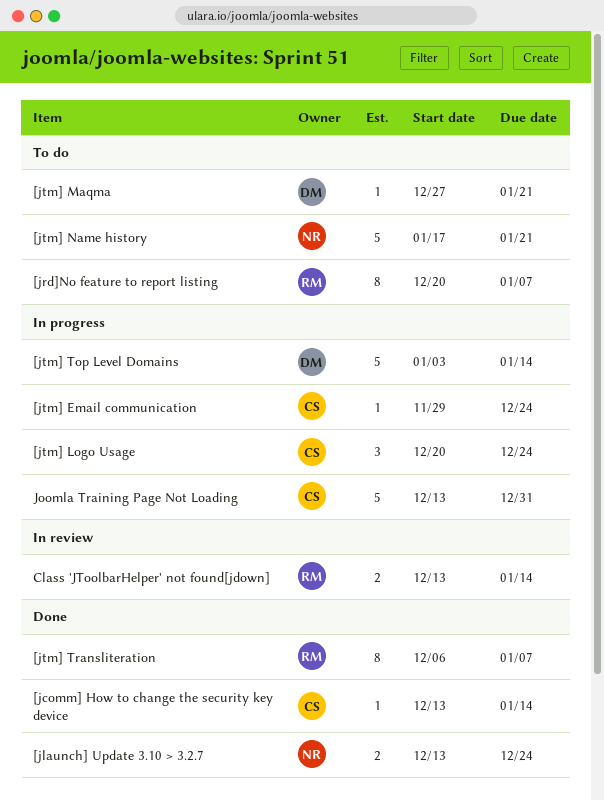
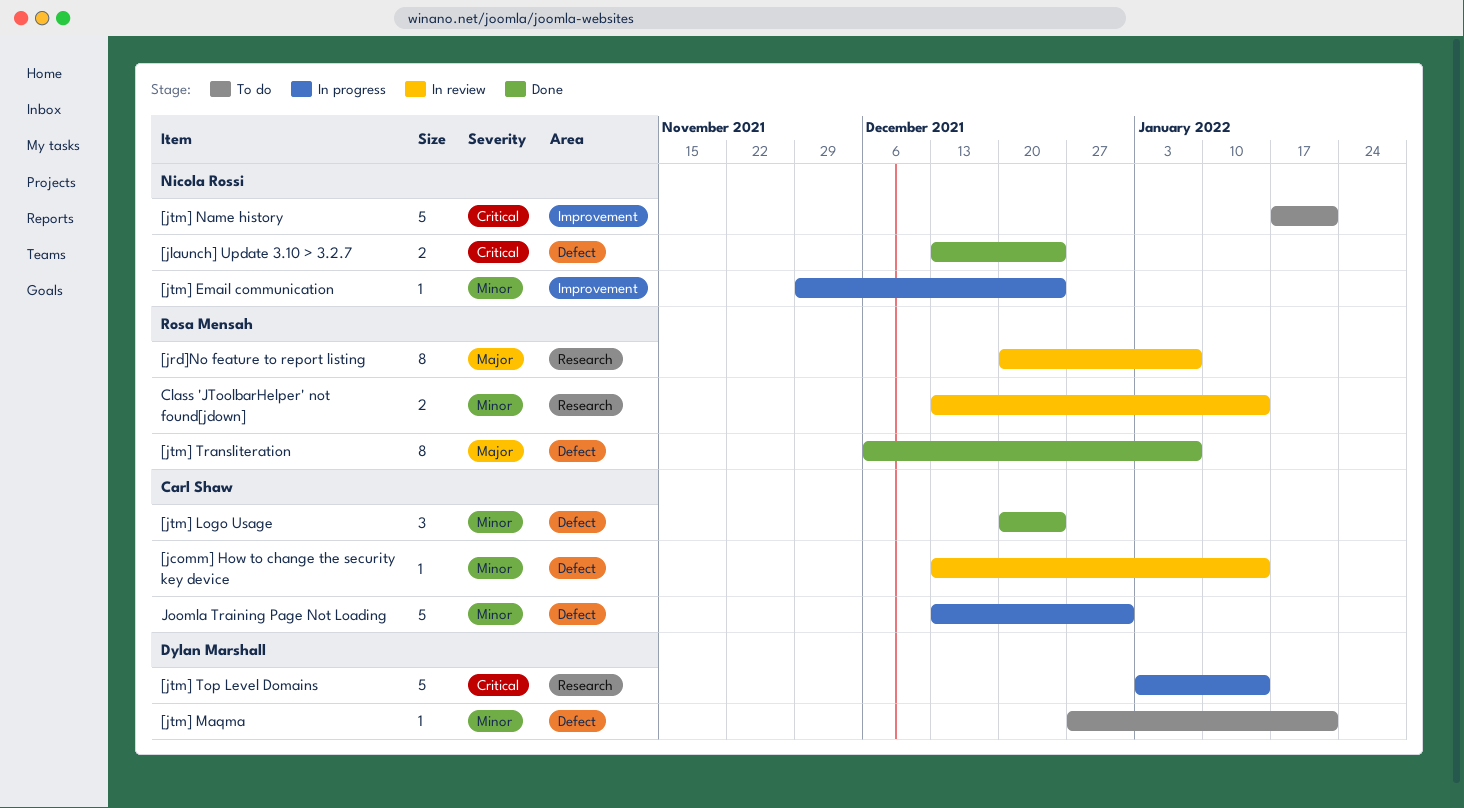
[jcomm] How to change the security key device, status: Done -> In review
[jrd]No feature to report listing, status: To do -> In review
[jtm] Email communication, owner: Carl Shaw -> Nicola Rossi
[jtm] Logo Usage, status: In progress -> Done

